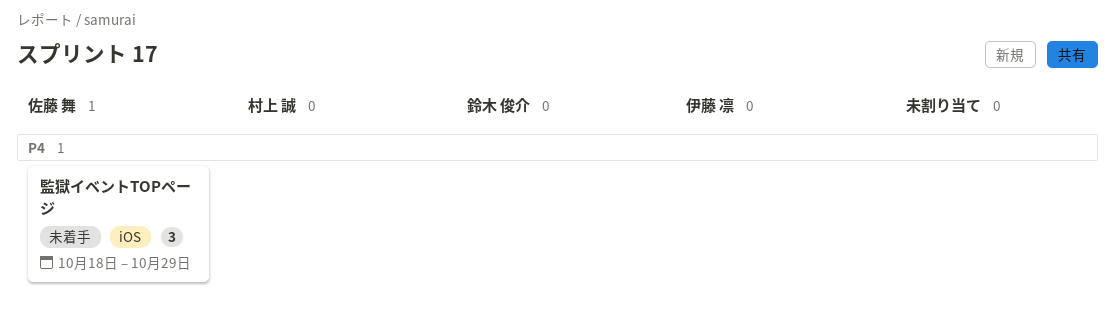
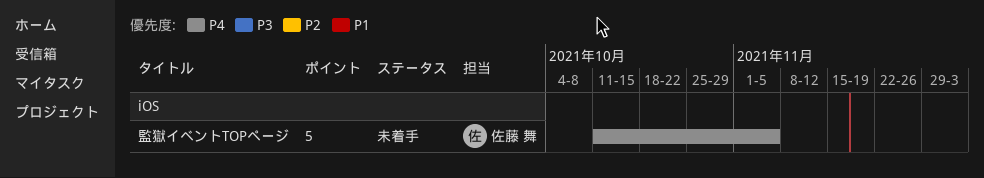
監獄イベントTOPページ, estimate: 3 -> 5
監獄イベントTOPページ, start: Oct 18 -> Oct 11
監獄イベントTOPページ, due: Oct 29 -> Nov 5

